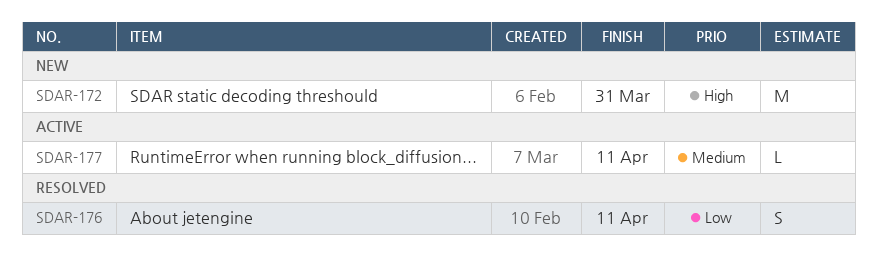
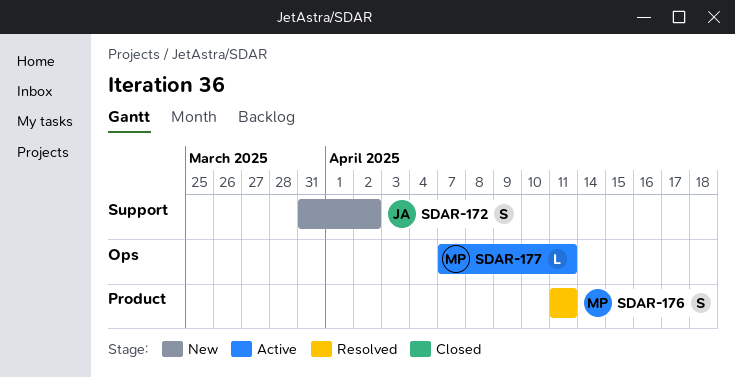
SDAR-172, estimate: M -> S
SDAR-172, due: Mar 31 -> Apr 2

